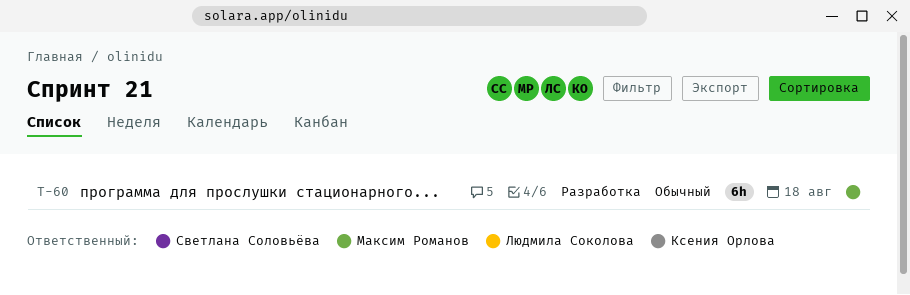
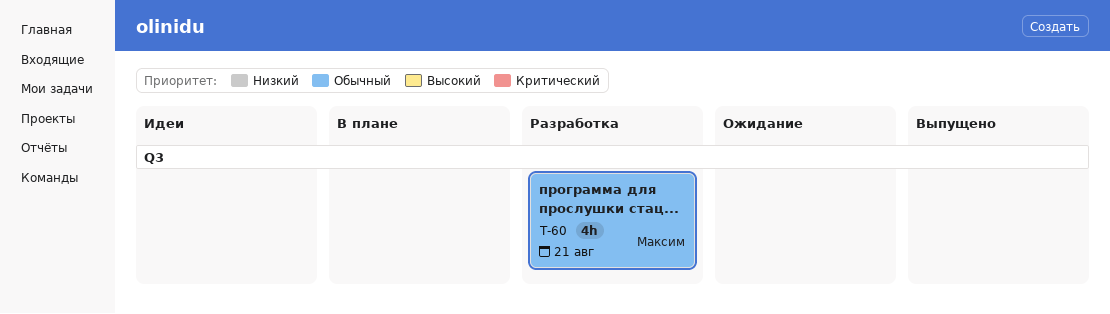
T-60, estimate: 6h -> 4h
T-60, due: Aug 18 -> Aug 21

